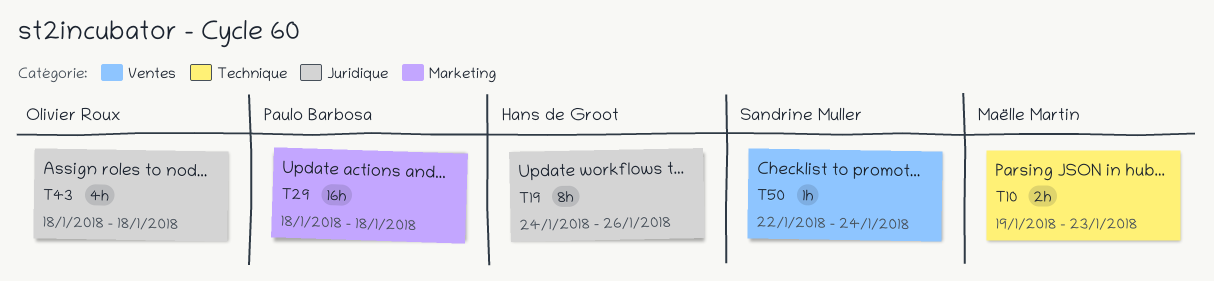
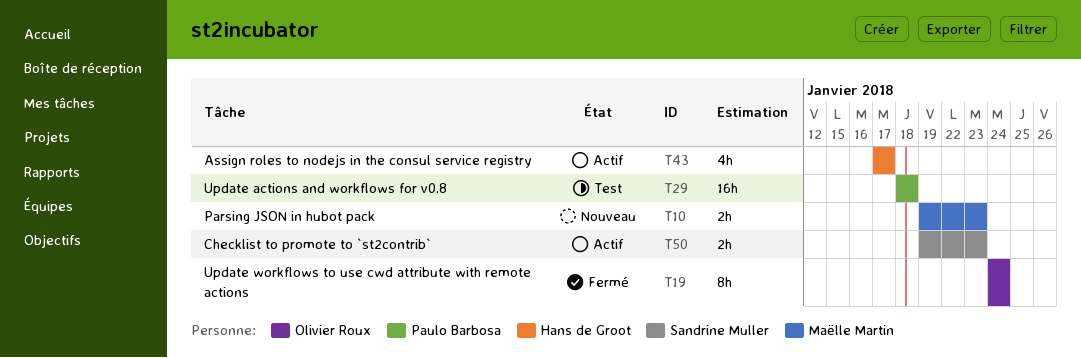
T19, owner: Hans de Groot -> Olivier Roux
T19, due: Jan 26 -> Jan 24
T43, owner: Olivier Roux -> Hans de Groot
T43, start: Jan 18 -> Jan 17
T43, due: Jan 18 -> Jan 17
T50, estimate: 1h -> 2h
T50, start: Jan 22 -> Jan 19
T50, due: Jan 24 -> Jan 23

